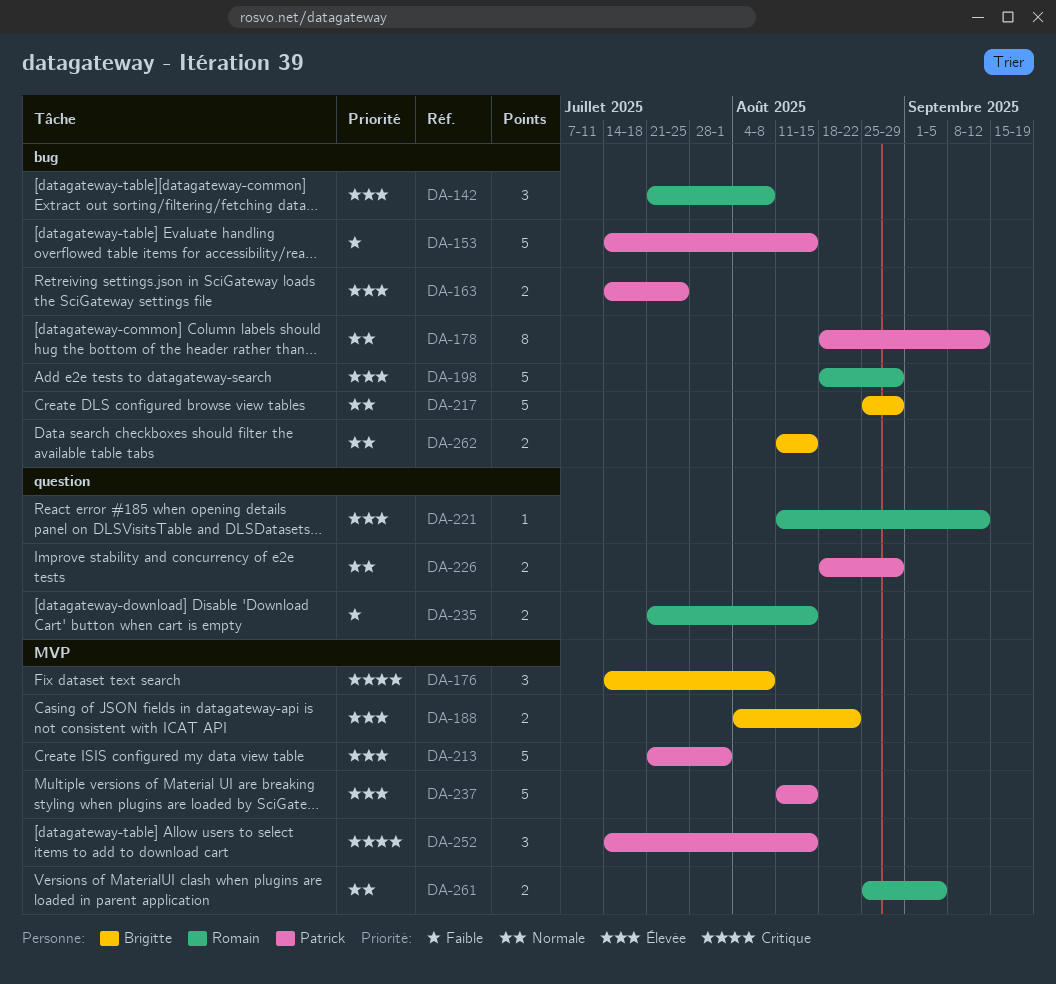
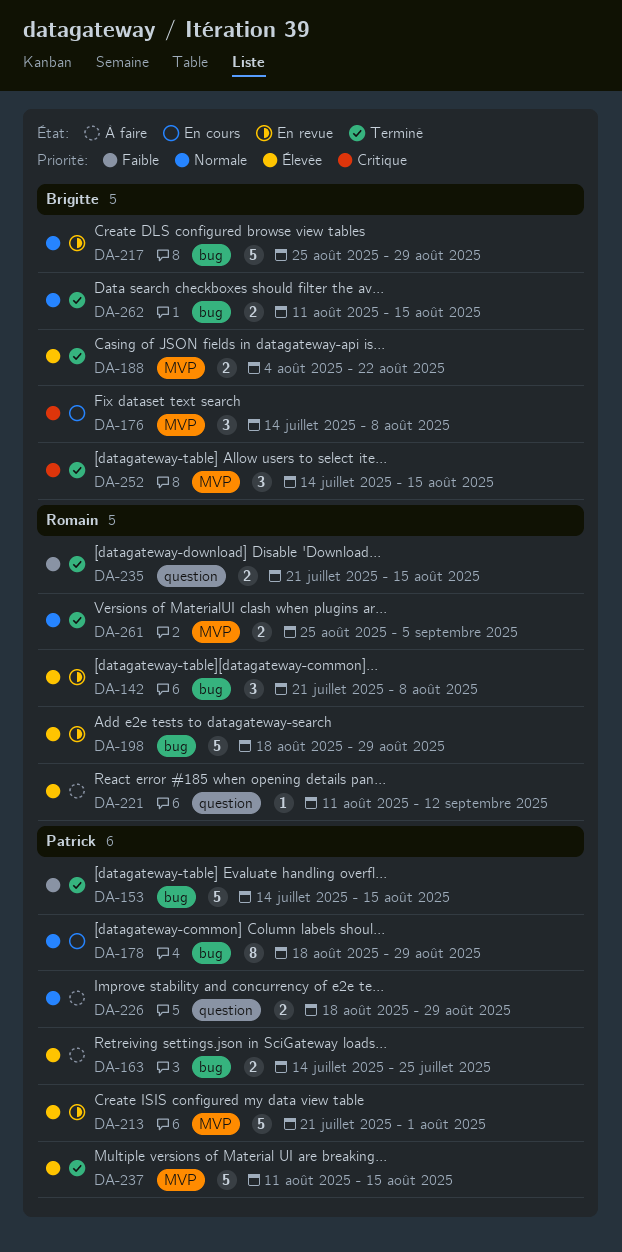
DA-178, due: Sep 12 -> Aug 29
DA-252, owner: Patrick -> Brigitte

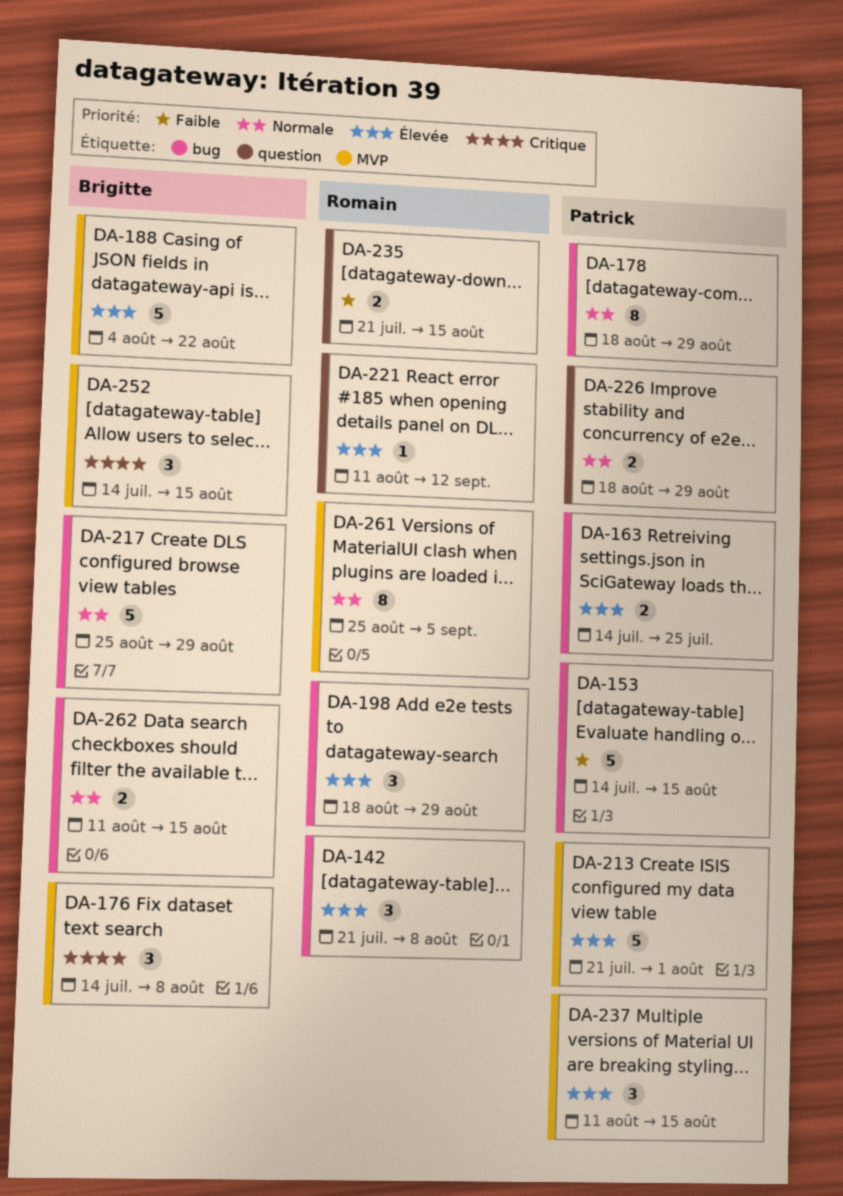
DA-188, estimate: 2 -> 5
DA-198, estimate: 5 -> 3
DA-237, estimate: 5 -> 3
DA-261, estimate: 2 -> 8

